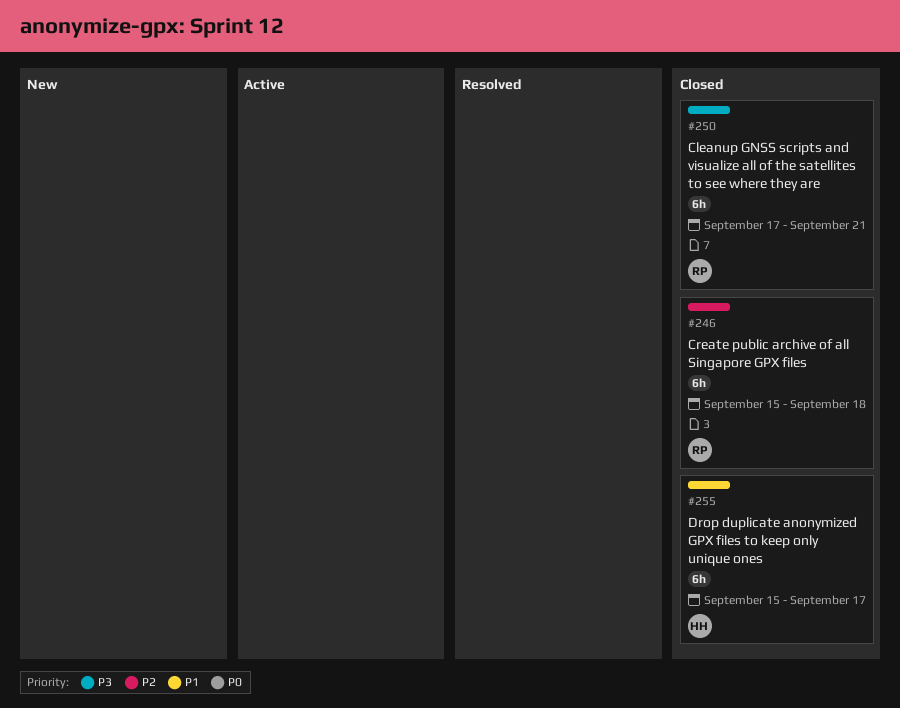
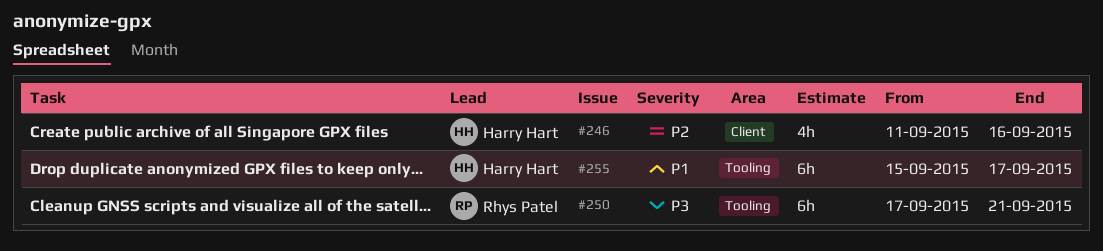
#246, owner: Rhys Patel -> Harry Hart
#246, estimate: 6h -> 4h
#246, start: Sep 15 -> Sep 11
#246, due: Sep 18 -> Sep 16

